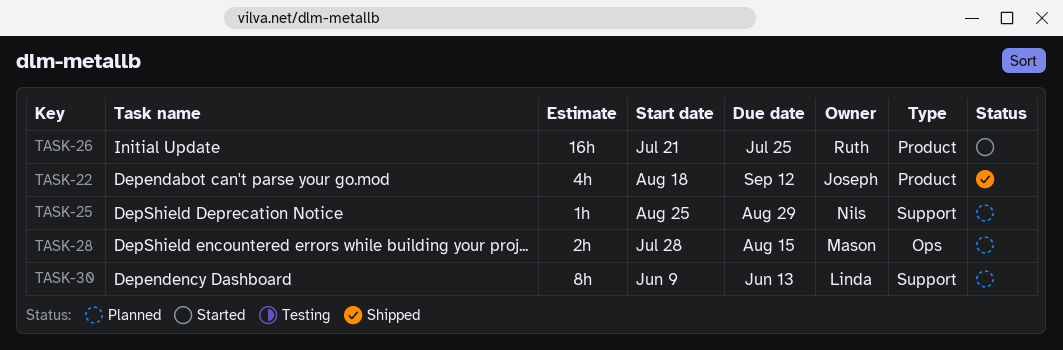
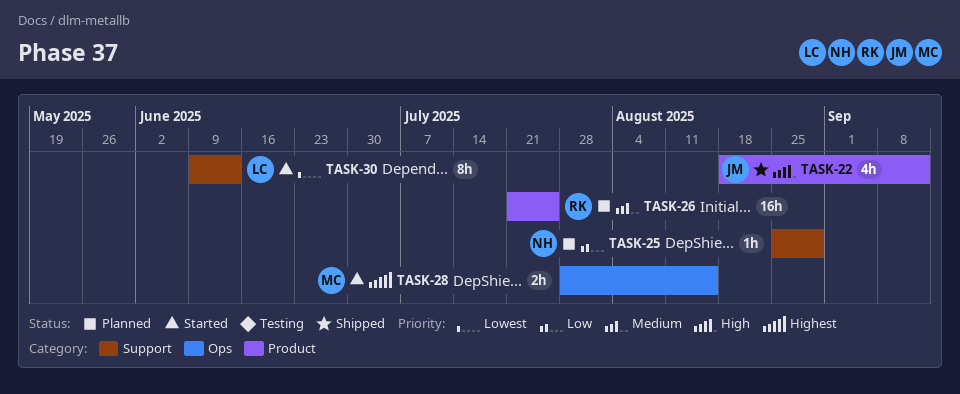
TASK-26, status: Started -> Planned
TASK-28, status: Planned -> Started
TASK-30, status: Planned -> Started

